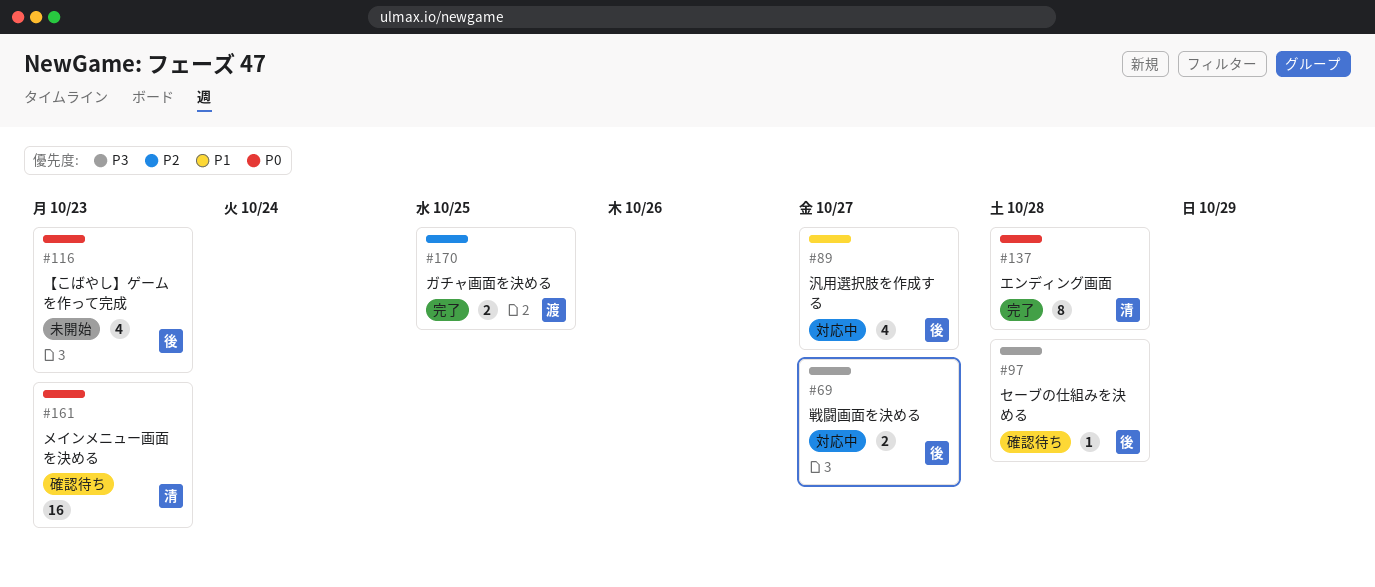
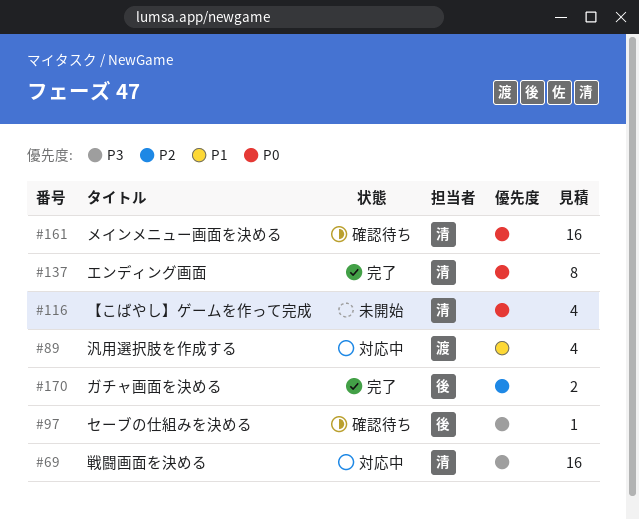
#69, owner: 後 -> 清
#69, estimate: 2 -> 16
#89, owner: 後 -> 渡
#116, owner: 後 -> 清
#170, owner: 渡 -> 後

